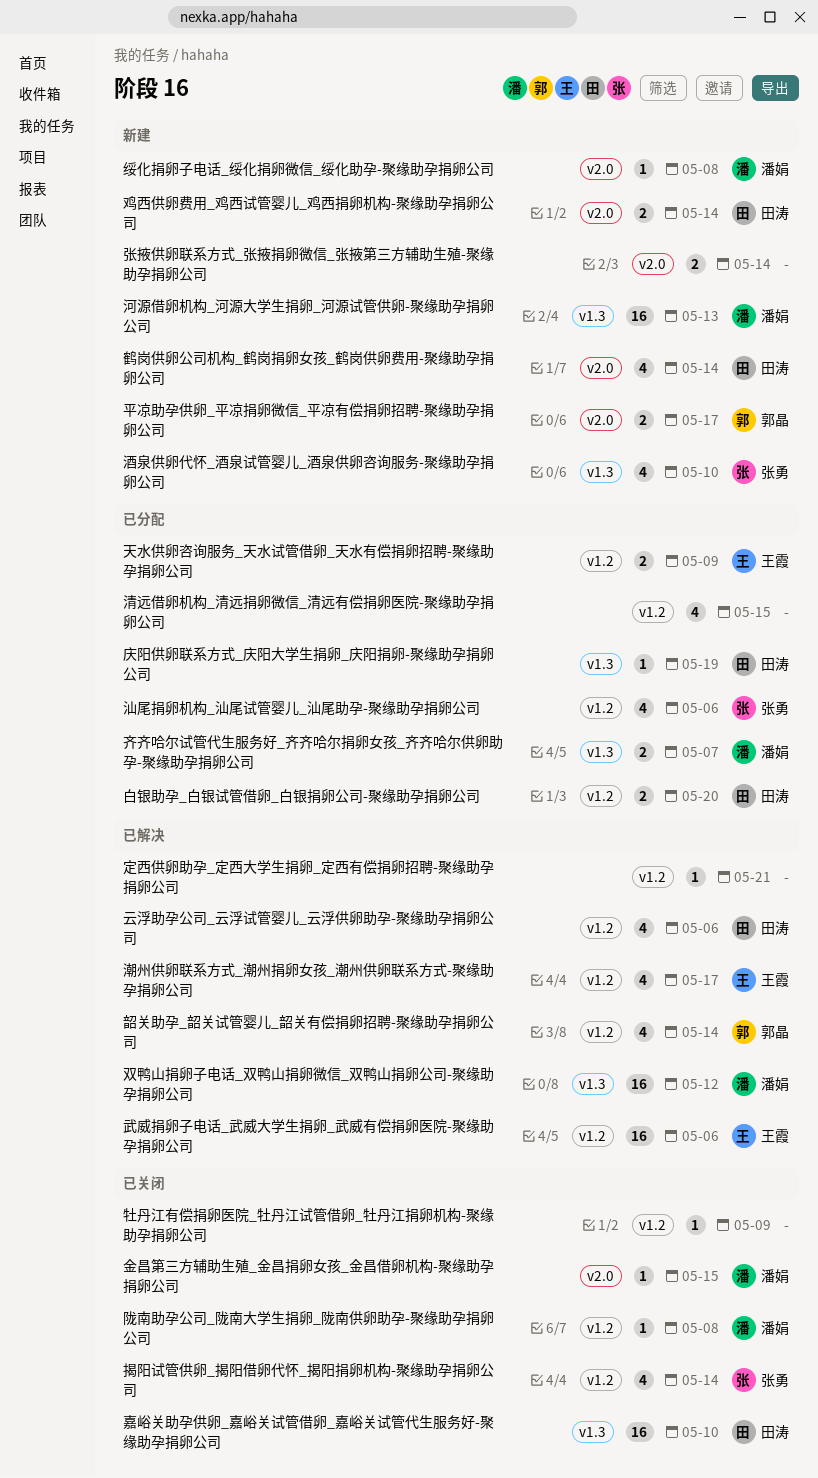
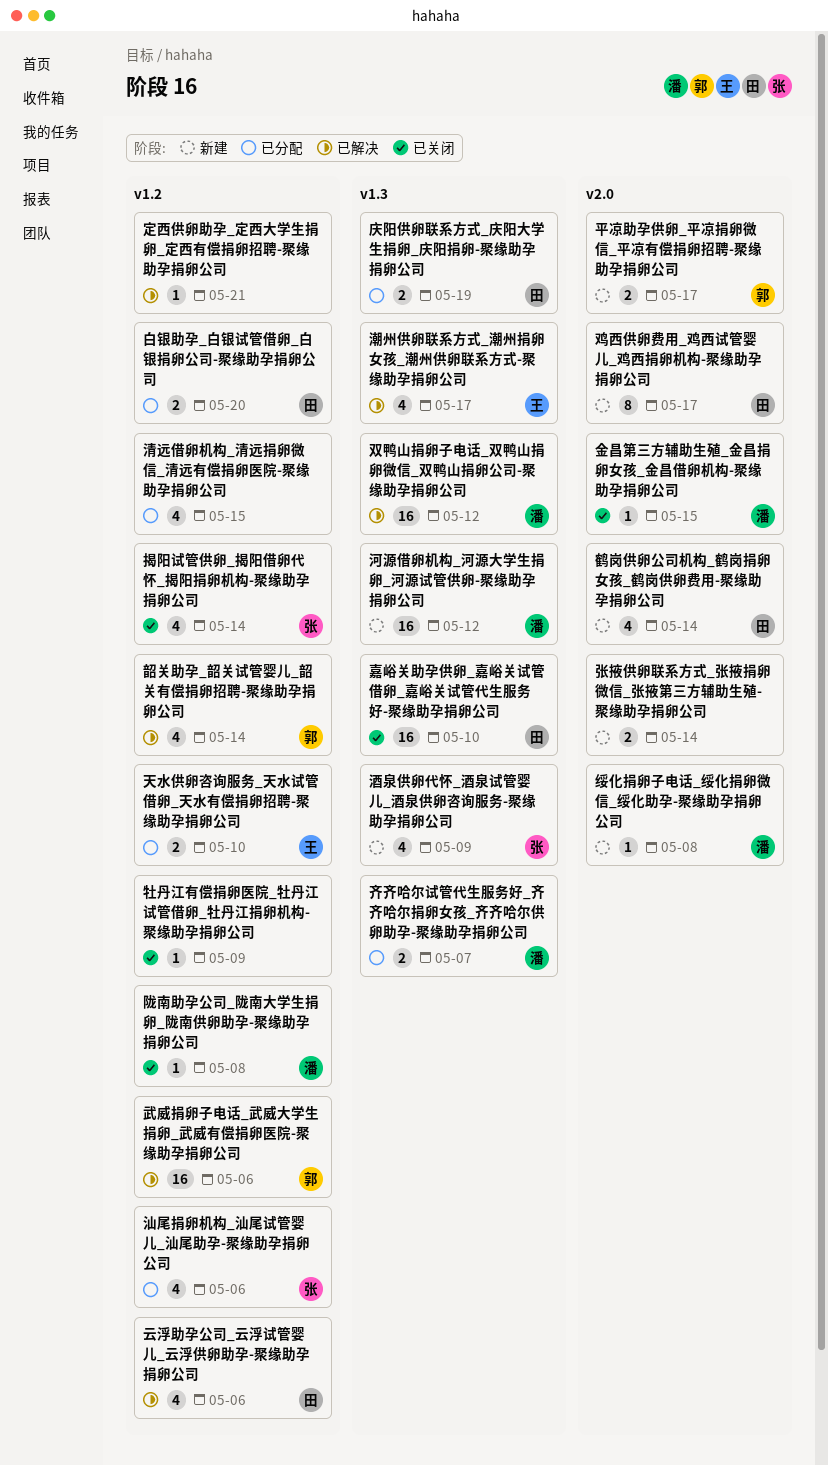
天水供卵咨询服务_天水试管借卵_天水有偿捐卵招聘-聚缘助孕捐卵公司, due: May 9 -> May 10
庆阳供卵联系方式_庆阳大学生捐卵_庆阳捐卵-聚缘助孕捐卵公司, estimate: 1 -> 2
武威捐卵子电话_武威大学生捐卵_武威有偿捐卵医院-聚缘助孕捐卵公司, owner: 王霞 -> 郭晶
河源借卵机构_河源大学生捐卵_河源试管供卵-聚缘助孕捐卵公司, due: May 13 -> May 12
潮州供卵联系方式_潮州捐卵女孩_潮州供卵联系方式-聚缘助孕捐卵公司, label: v1.2 -> v1.3
酒泉供卵代怀_酒泉试管婴儿_酒泉供卵咨询服务-聚缘助孕捐卵公司, due: May 10 -> May 9
鸡西供卵费用_鸡西试管婴儿_鸡西捐卵机构-聚缘助孕捐卵公司, estimate: 2 -> 8
鸡西供卵费用_鸡西试管婴儿_鸡西捐卵机构-聚缘助孕捐卵公司, due: May 14 -> May 17

